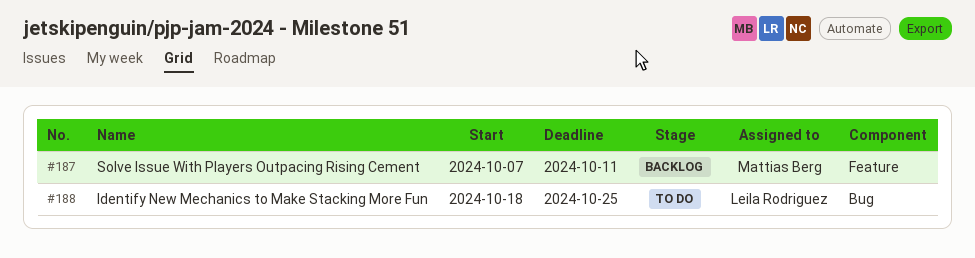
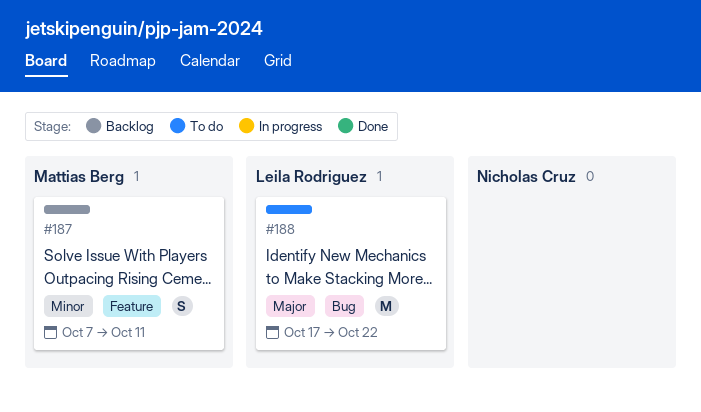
#188, start: Oct 18 -> Oct 17
#188, due: Oct 25 -> Oct 22

